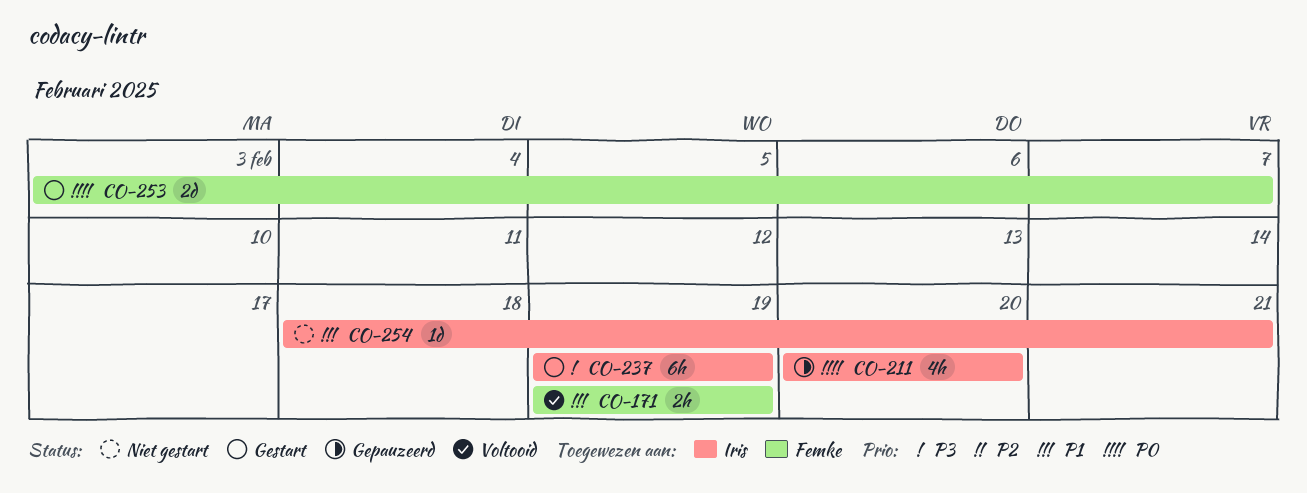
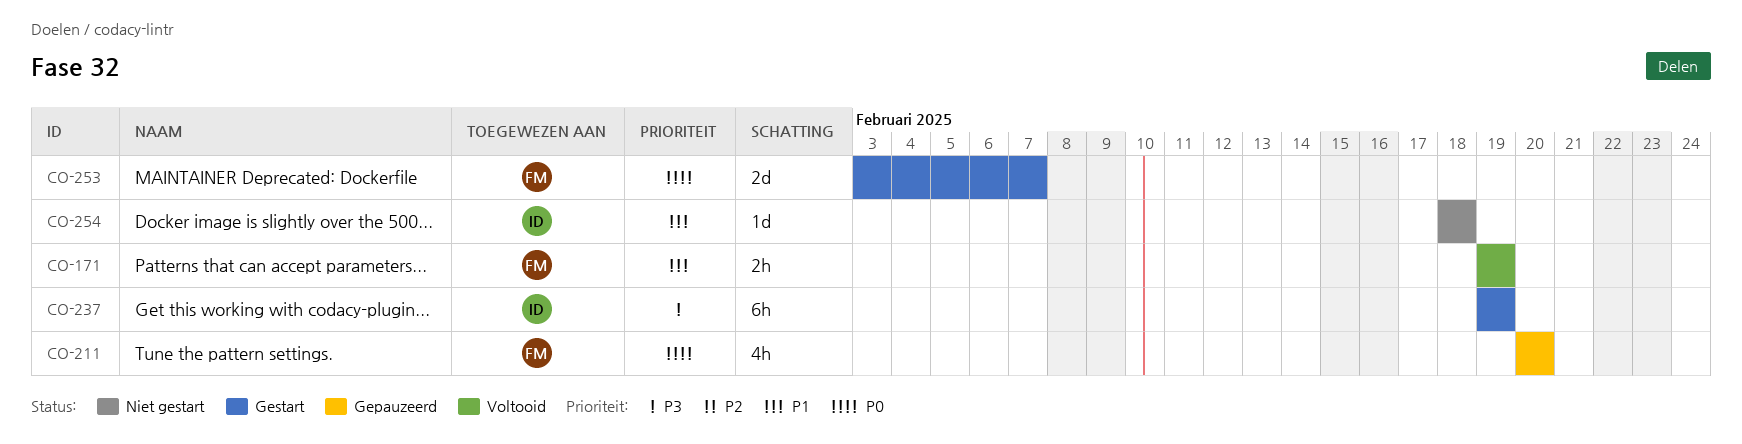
CO-211, owner: Iris -> Femke
CO-254, due: Feb 21 -> Feb 18

